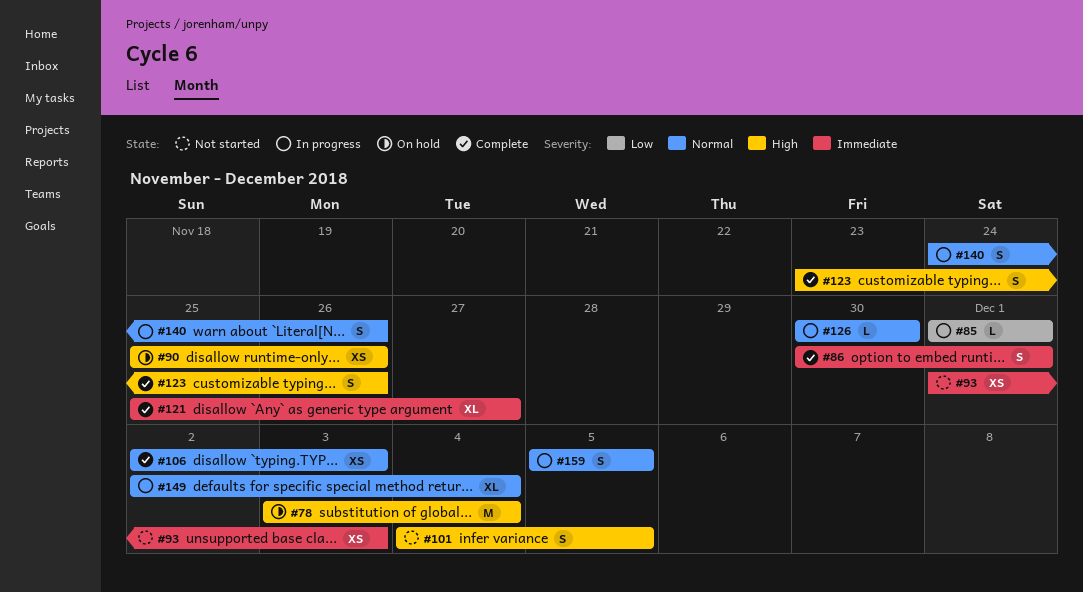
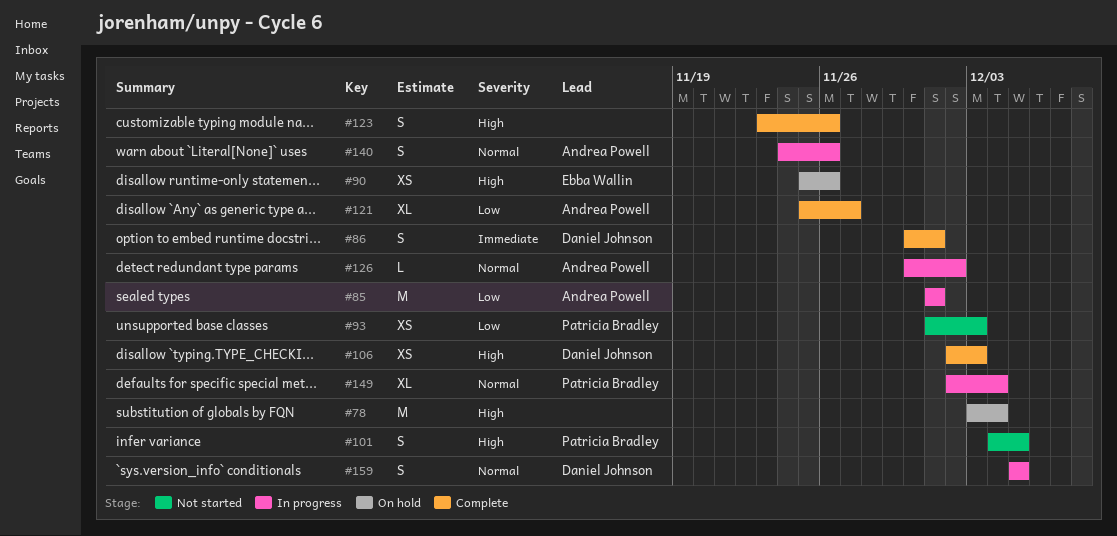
#85, estimate: L -> M
#93, priority: Immediate -> Low
#106, priority: Normal -> High
#121, priority: Immediate -> Low
#126, due: Nov 30 -> Dec 2

